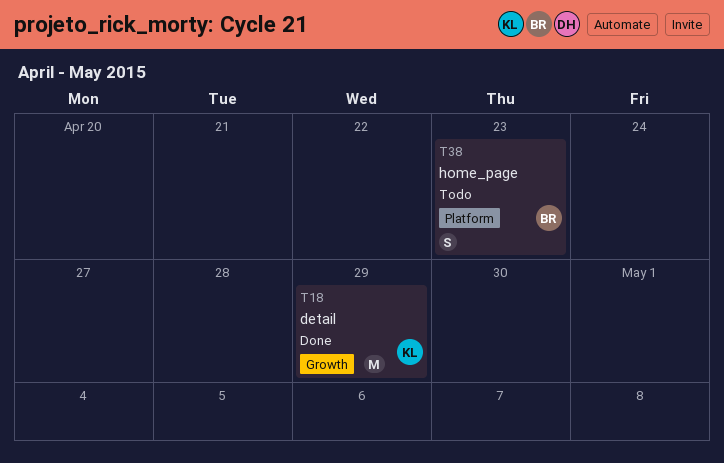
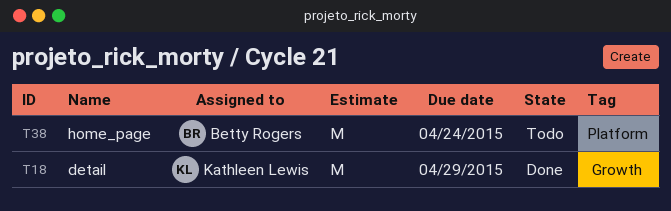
T38, estimate: S -> M
T38, due: Apr 23 -> Apr 24

